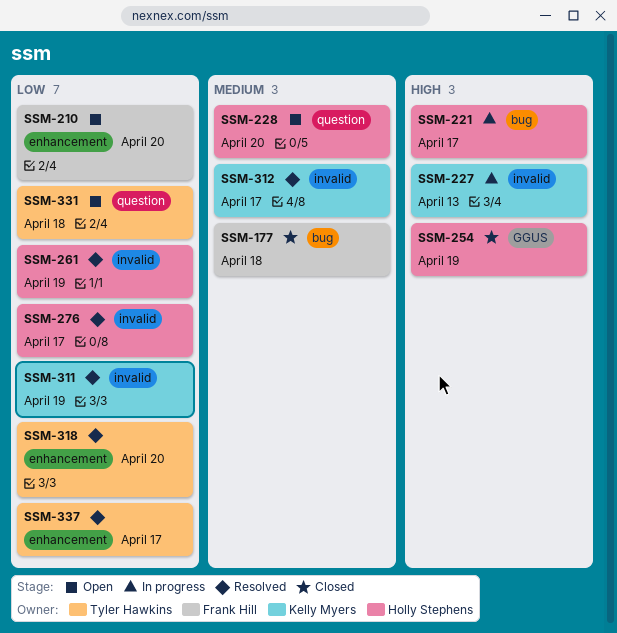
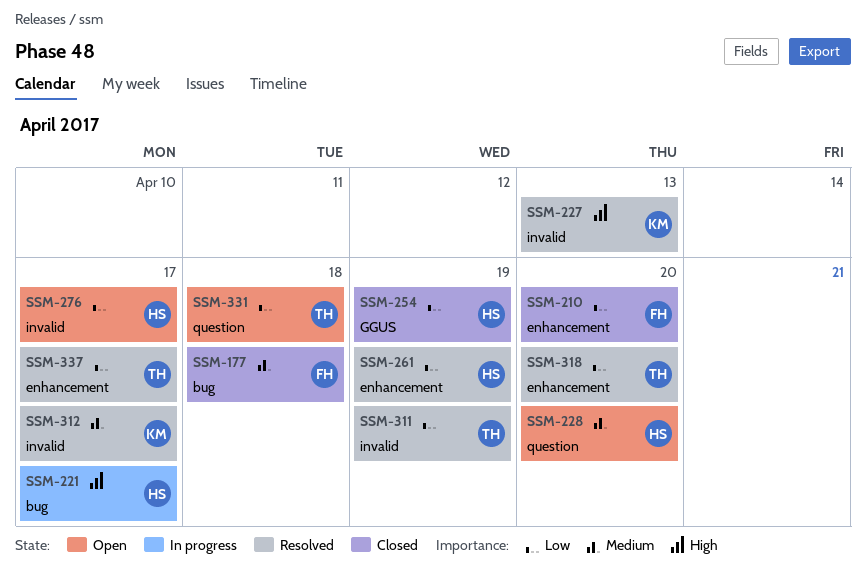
SSM-210, status: Open -> Closed
SSM-227, status: In progress -> Resolved
SSM-254, priority: High -> Low
SSM-261, label: invalid -> enhancement
SSM-276, status: Resolved -> Open
SSM-311, owner: Kelly Myers -> Tyler Hawkins

